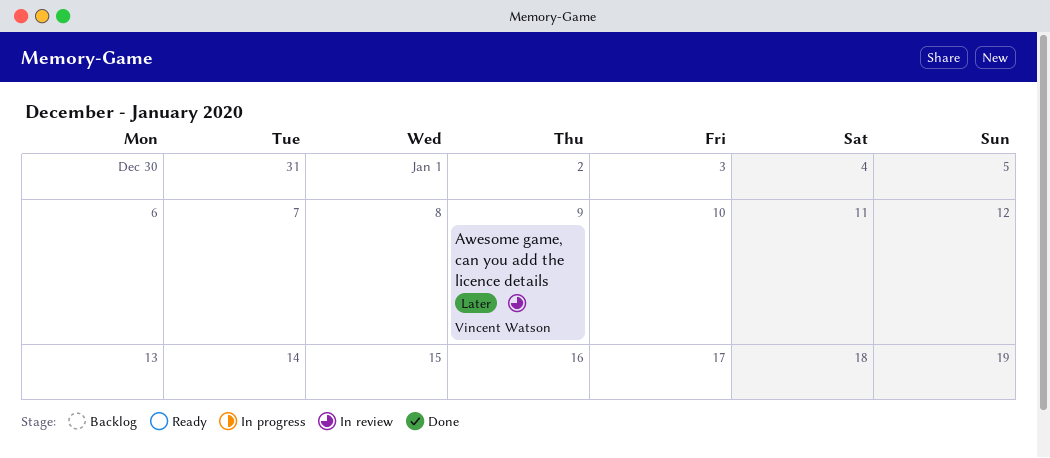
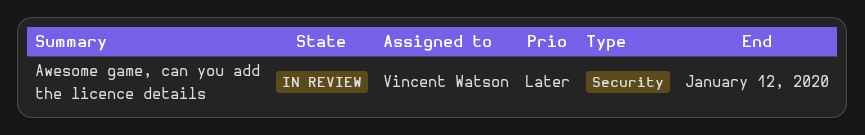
Awesome game, can you add the licence details, due: Jan 9 -> Jan 12

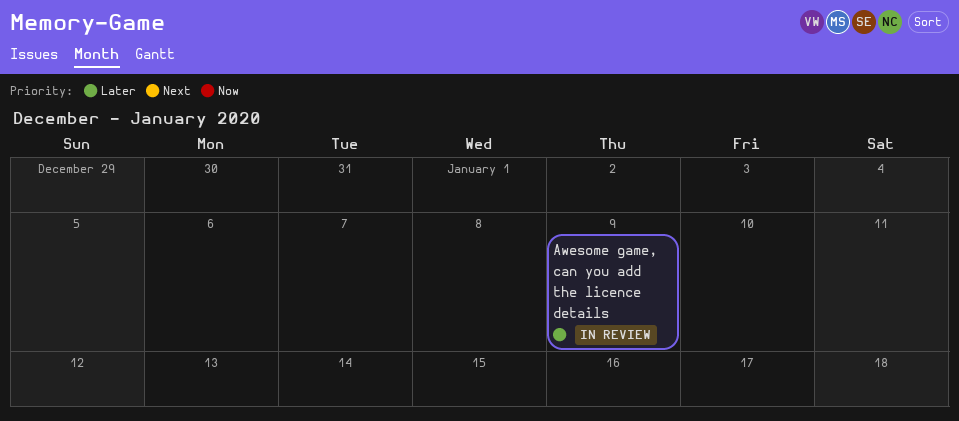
Awesome game, can you add the licence details, due: Jan 12 -> Jan 9

